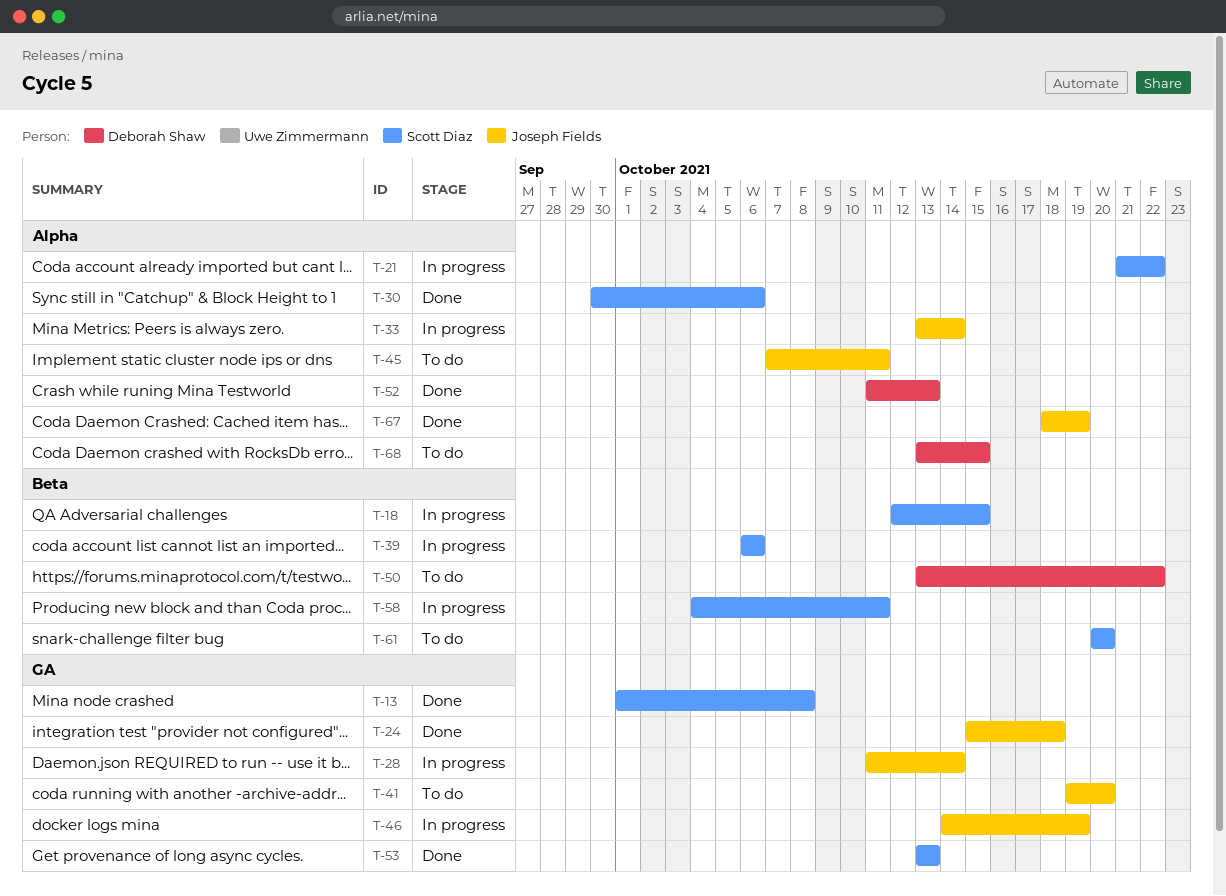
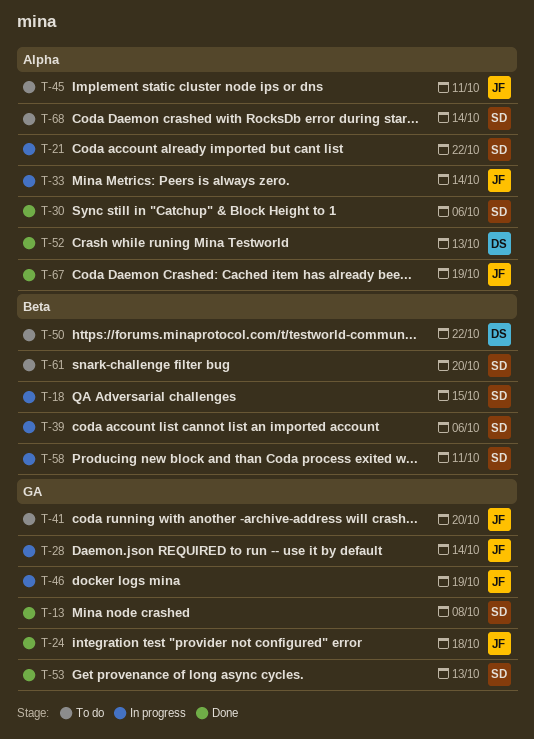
T-68, owner: Deborah Shaw -> Scott Diaz
T-68, due: Oct 15 -> Oct 14

